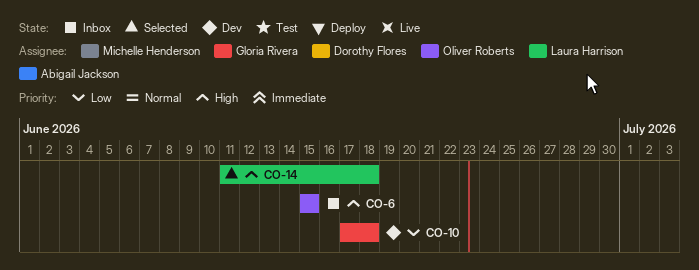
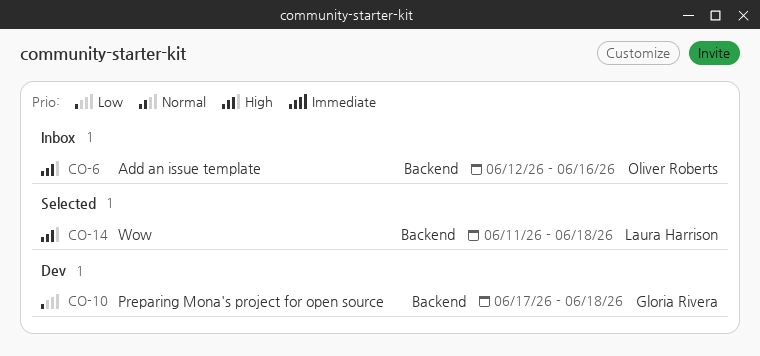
CO-6, start: Jun 15 -> Jun 12
CO-6, due: Jun 15 -> Jun 16

